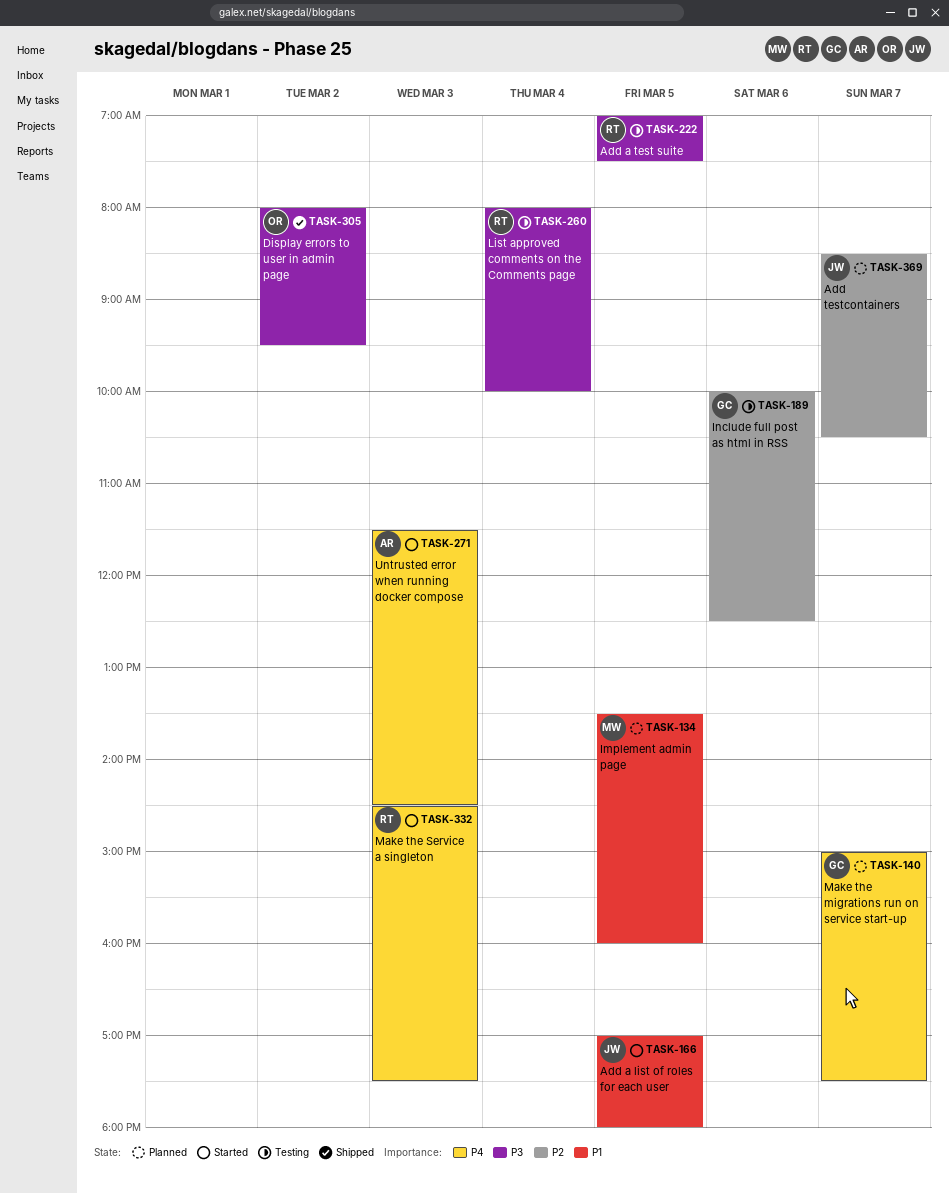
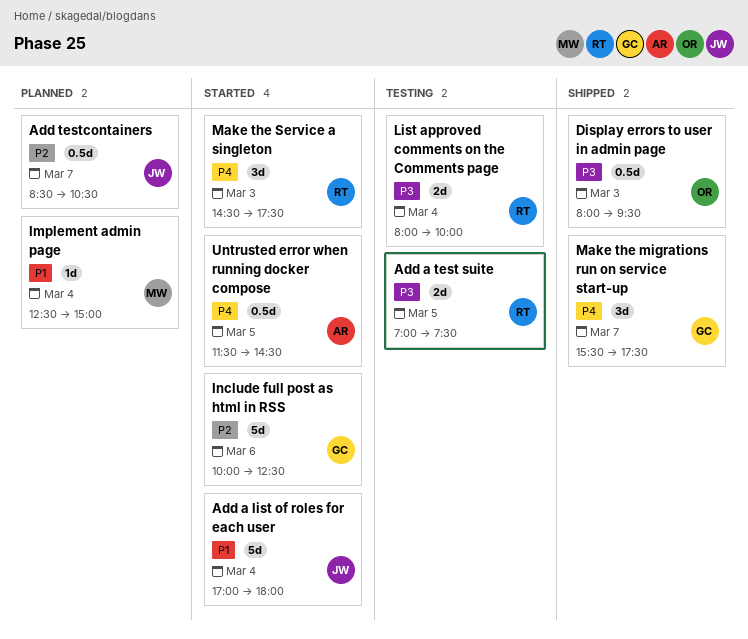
Add a list of roles for each user, day: Mar 5 -> Mar 4
Display errors to user in admin page, day: Mar 2 -> Mar 3
Implement admin page, day: Mar 5 -> Mar 4
Implement admin page, begins: 13:30 -> 12:30
Implement admin page, ends: 16:00 -> 15:00
Include full post as html in RSS, status: Testing -> Started
Make the migrations run on service start-up, status: Planned -> Shipped
Make the migrations run on service start-up, begins: 15:00 -> 15:30
Untrusted error when running docker compose, day: Mar 3 -> Mar 5

